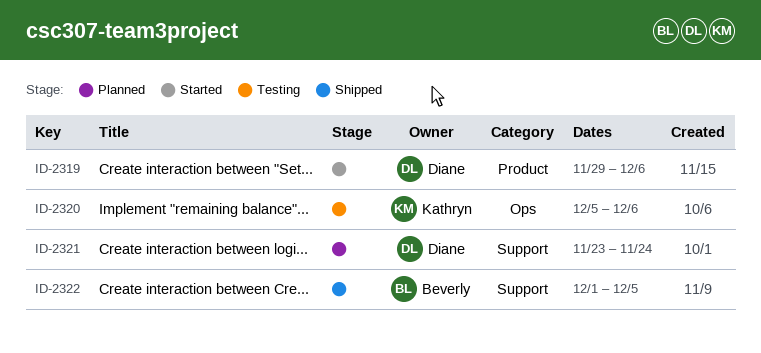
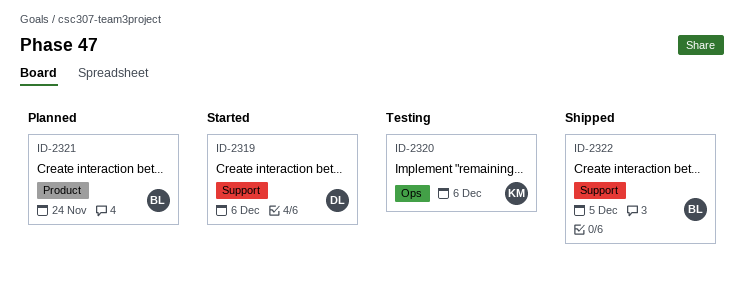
ID-2319, label: Product -> Support
ID-2321, owner: Diane -> Beverly
ID-2321, label: Support -> Product

